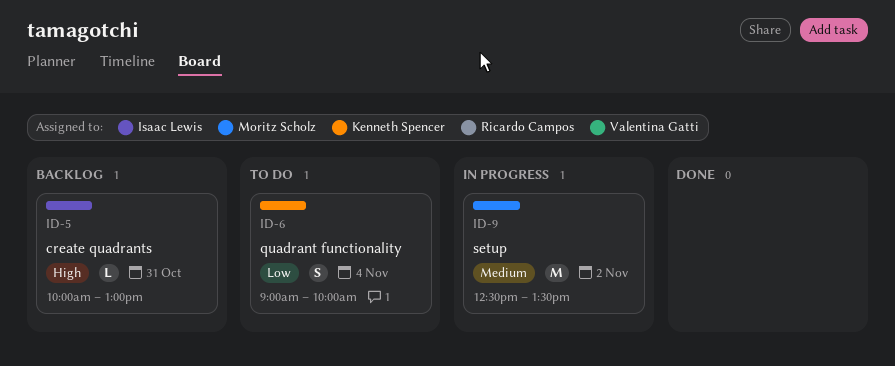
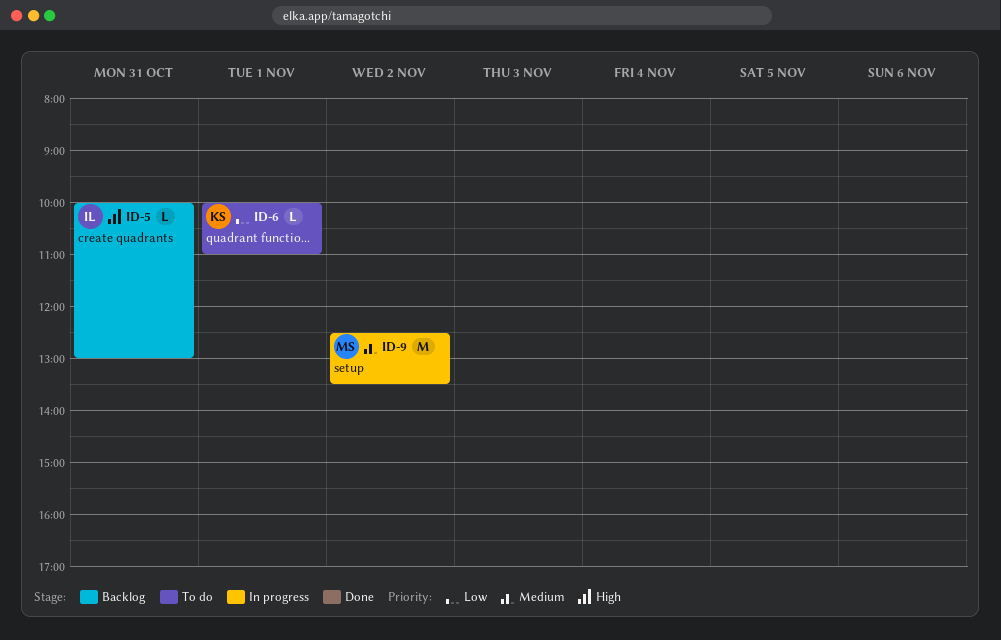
ID-6, estimate: S -> L
ID-6, day: Nov 4 -> Nov 1
ID-6, begins: 09:00 -> 10:00
ID-6, ends: 10:00 -> 11:00

